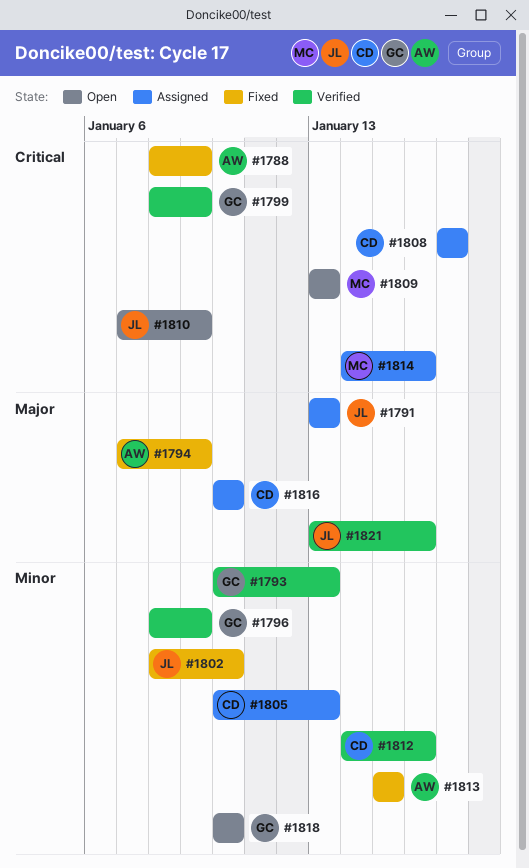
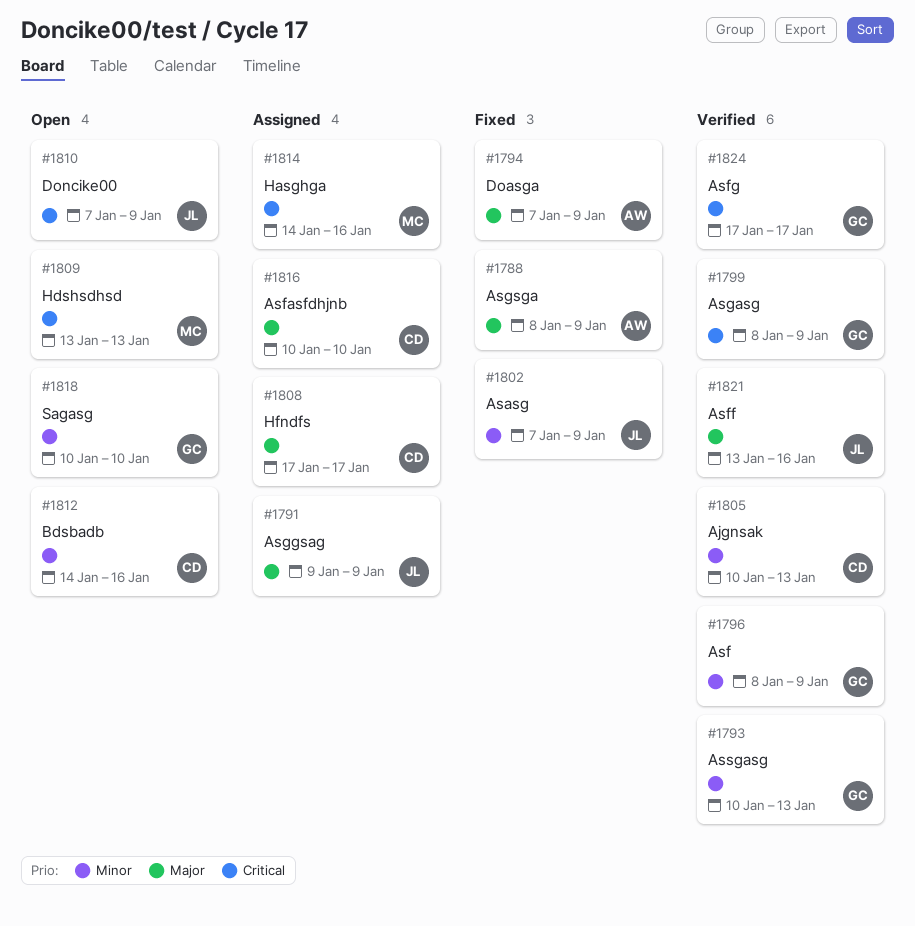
#1788, priority: Critical -> Major
#1791, start: Jan 13 -> Jan 9
#1791, due: Jan 13 -> Jan 9
#1802, start: Jan 8 -> Jan 7
#1802, due: Jan 10 -> Jan 9
#1805, status: Assigned -> Verified
#1808, priority: Critical -> Major
#1812, status: Verified -> Open
#1813: present -> none
#1824: none -> present

